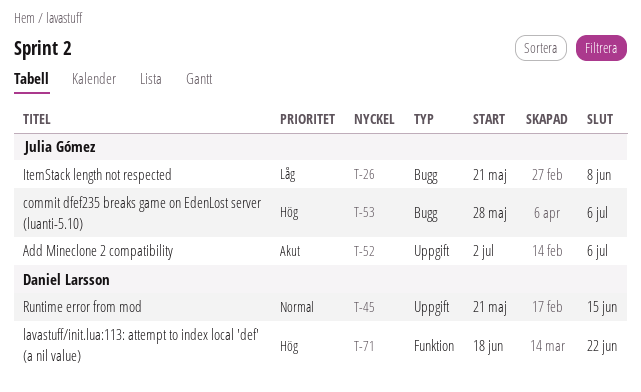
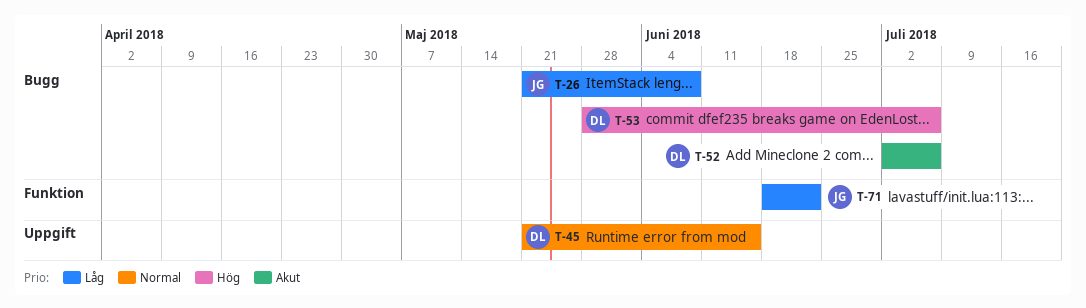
T-52, owner: Julia Gómez -> Daniel Larsson
T-52, label: Uppgift -> Bugg
T-53, owner: Julia Gómez -> Daniel Larsson
T-71, owner: Daniel Larsson -> Julia Gómez
T-71, priority: Hög -> Låg

